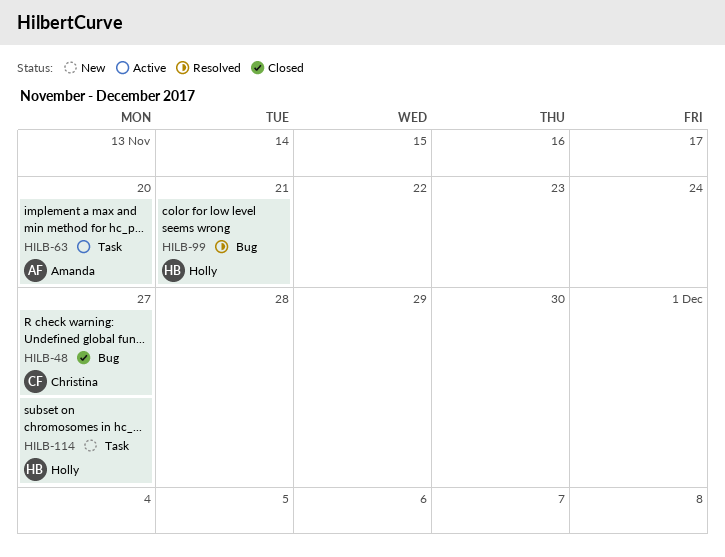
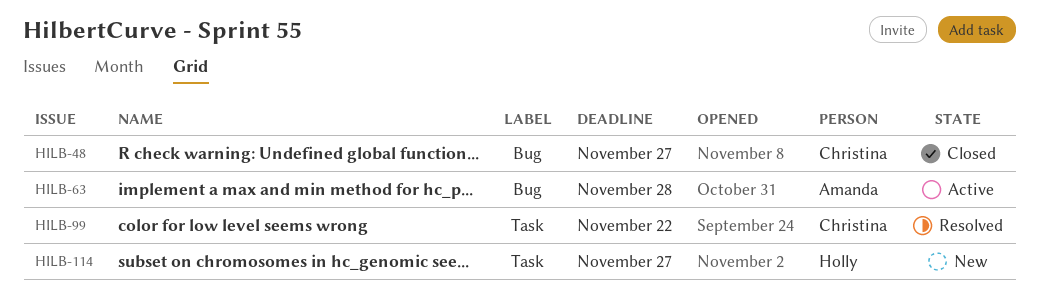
HILB-63, label: Task -> Bug
HILB-63, due: Nov 20 -> Nov 28
HILB-99, owner: Holly -> Christina
HILB-99, label: Bug -> Task
HILB-99, due: Nov 21 -> Nov 22

